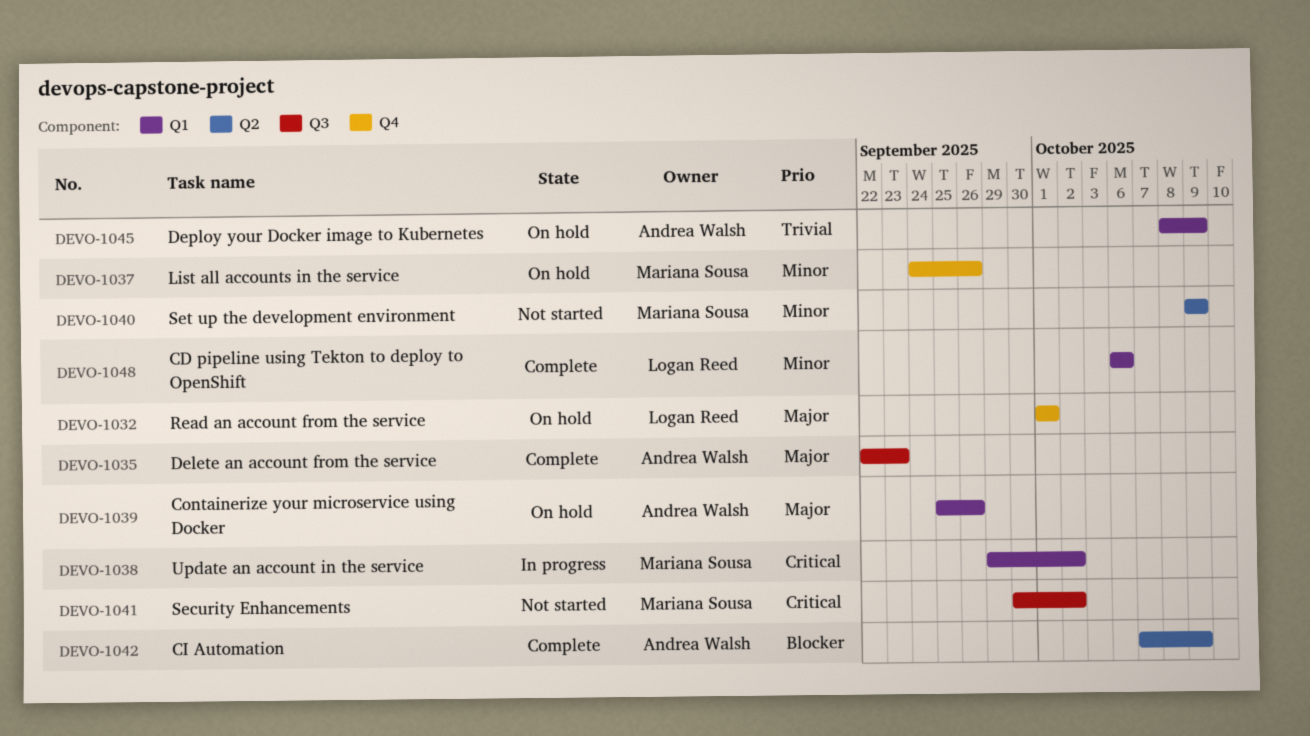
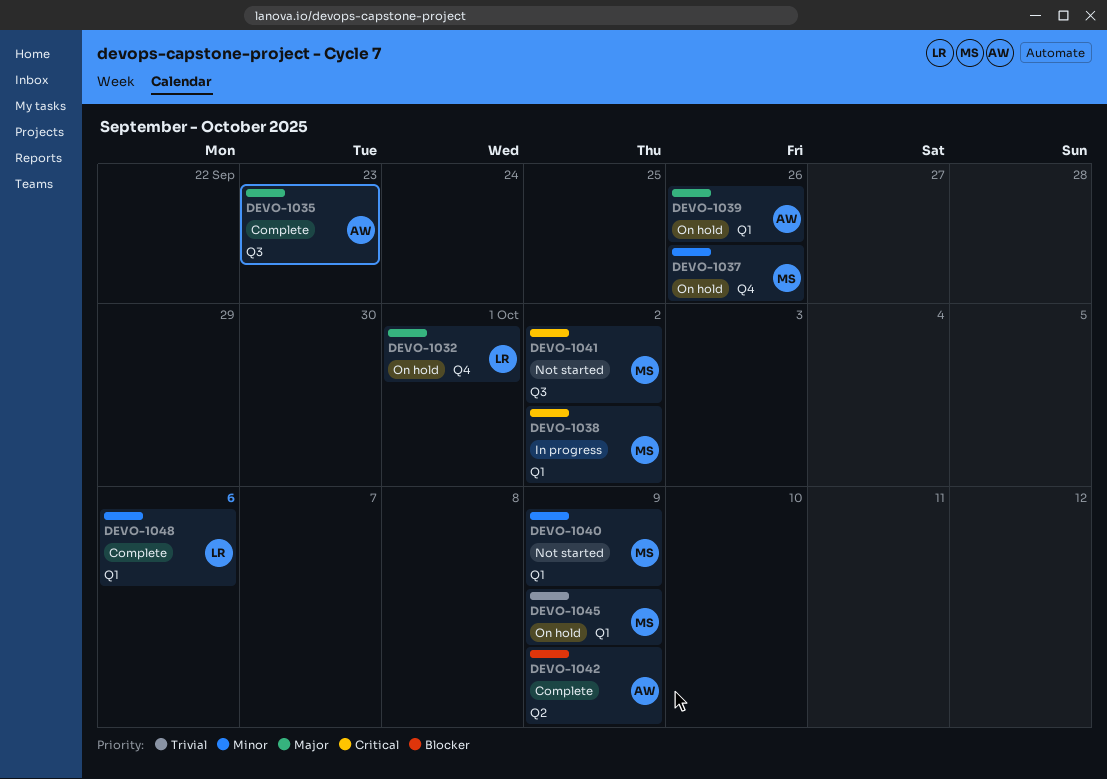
DEVO-1040, label: Q2 -> Q1
DEVO-1045, owner: Andrea Walsh -> Mariana Sousa

